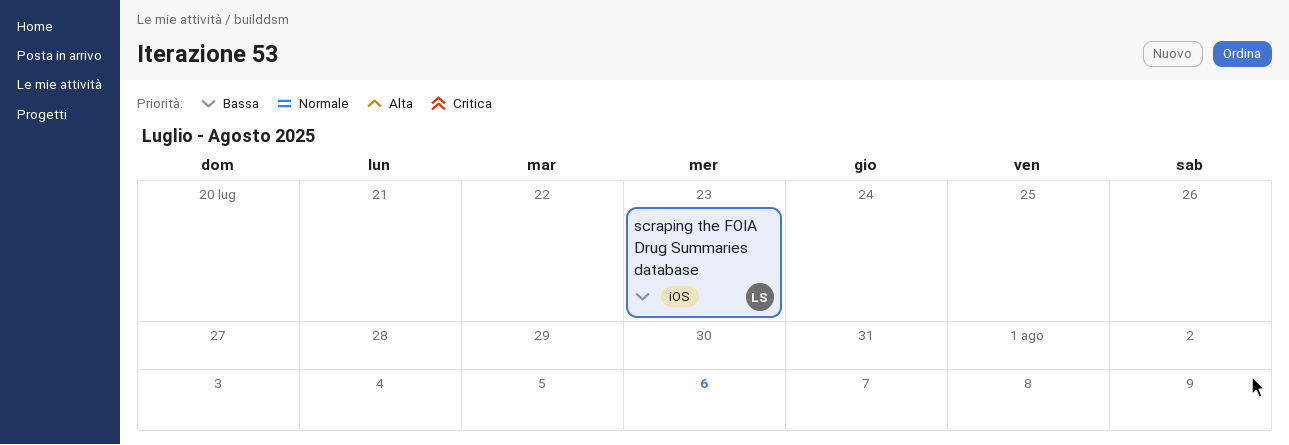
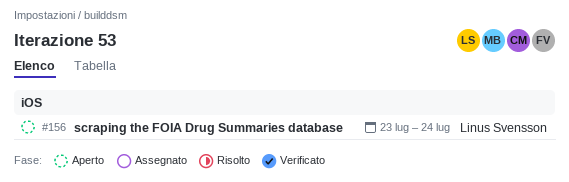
scraping the FOIA Drug Summaries database, due: Jul 23 -> Jul 24

